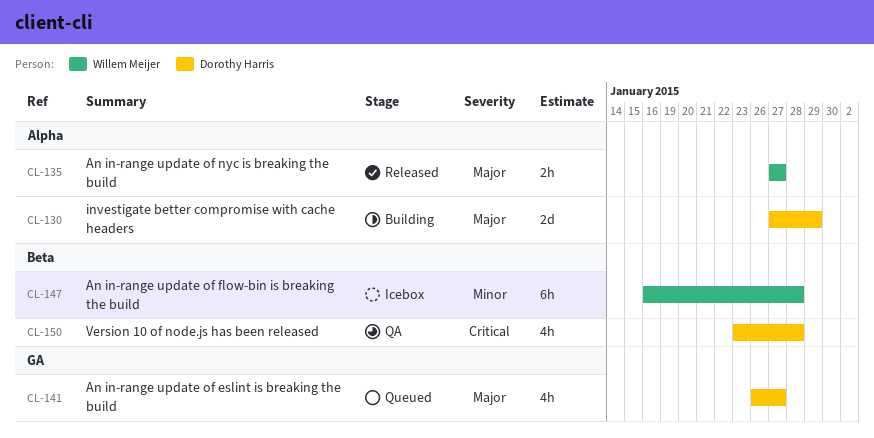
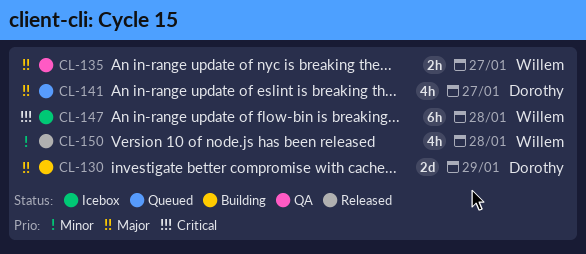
CL-135, status: Released -> QA
CL-147, priority: Minor -> Critical
CL-150, status: QA -> Released
CL-150, owner: Dorothy Harris -> Willem Meijer
CL-150, priority: Critical -> Minor

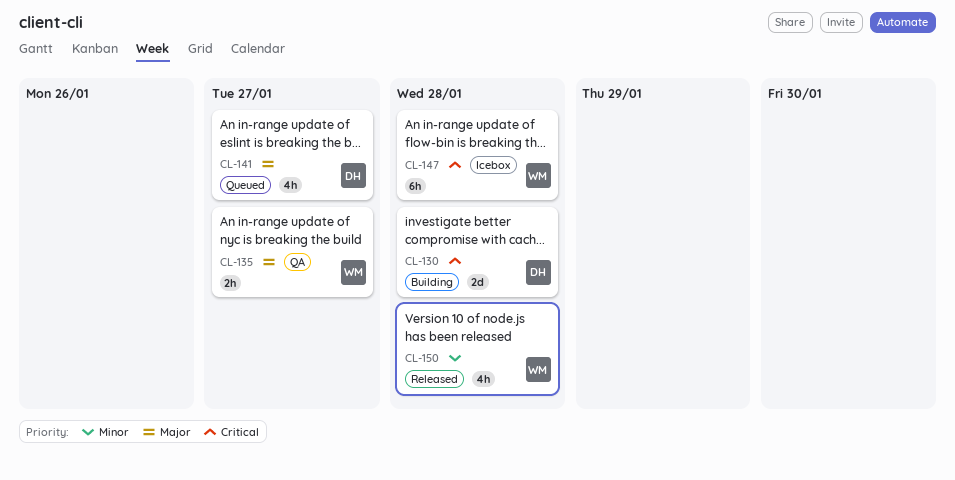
CL-130, priority: Major -> Critical
CL-130, due: Jan 29 -> Jan 28

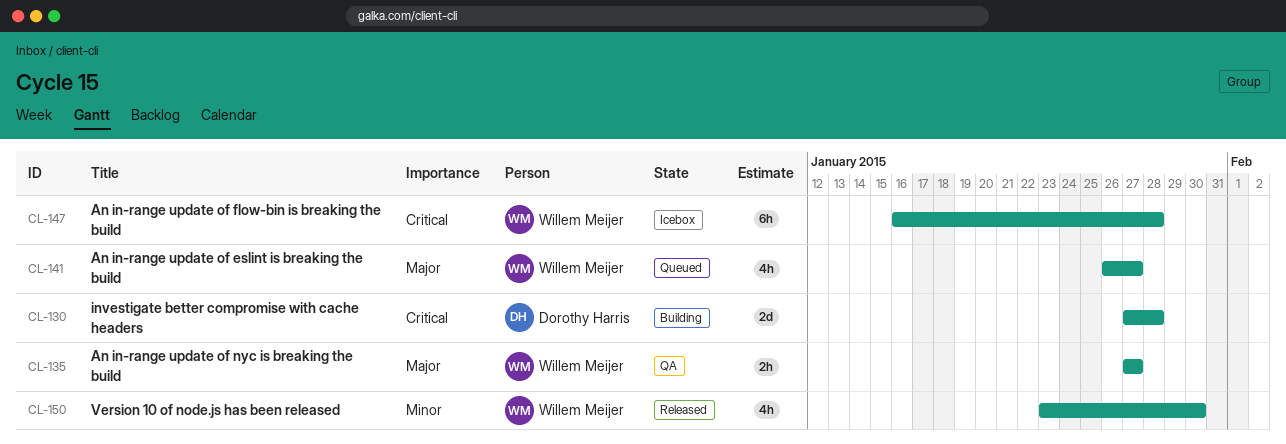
CL-141, owner: Dorothy Harris -> Willem Meijer
CL-150, due: Jan 28 -> Jan 30

